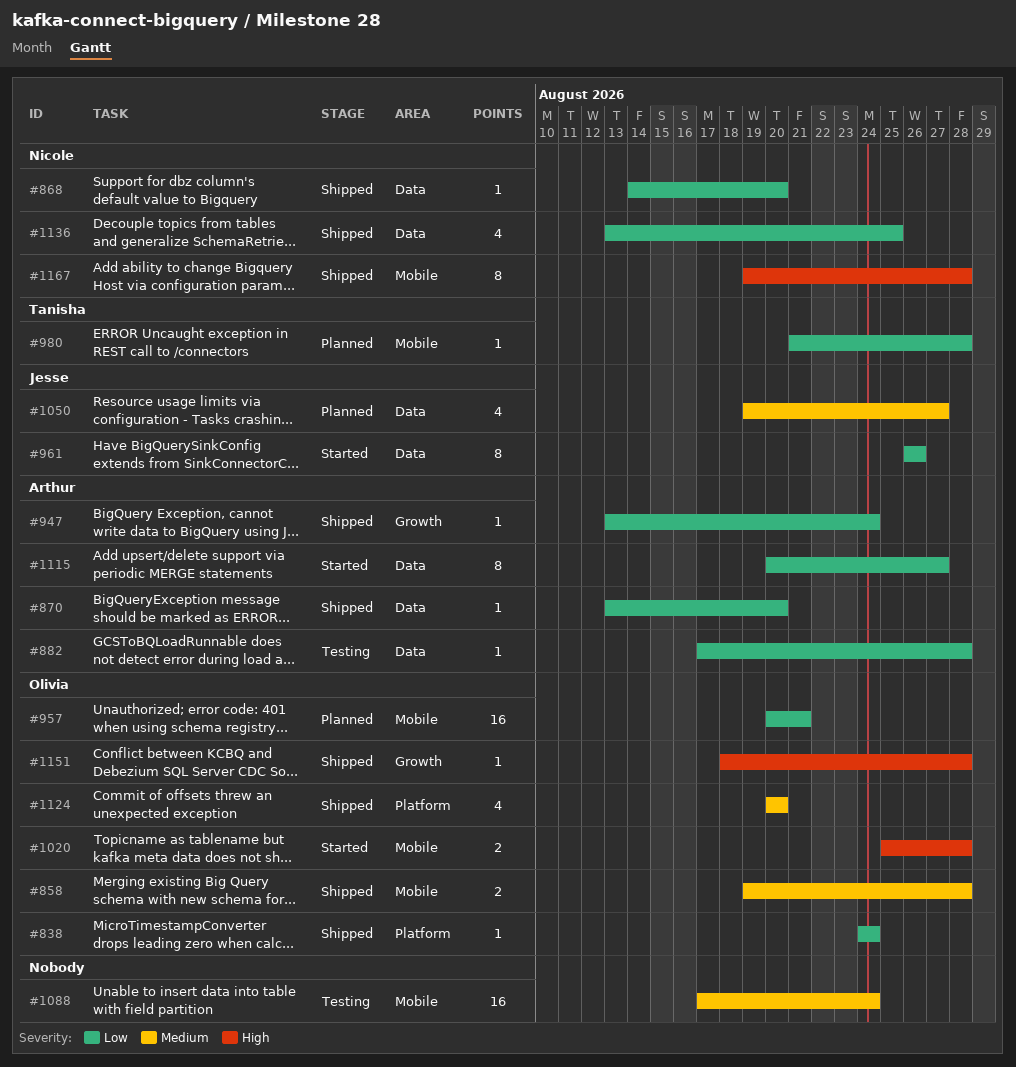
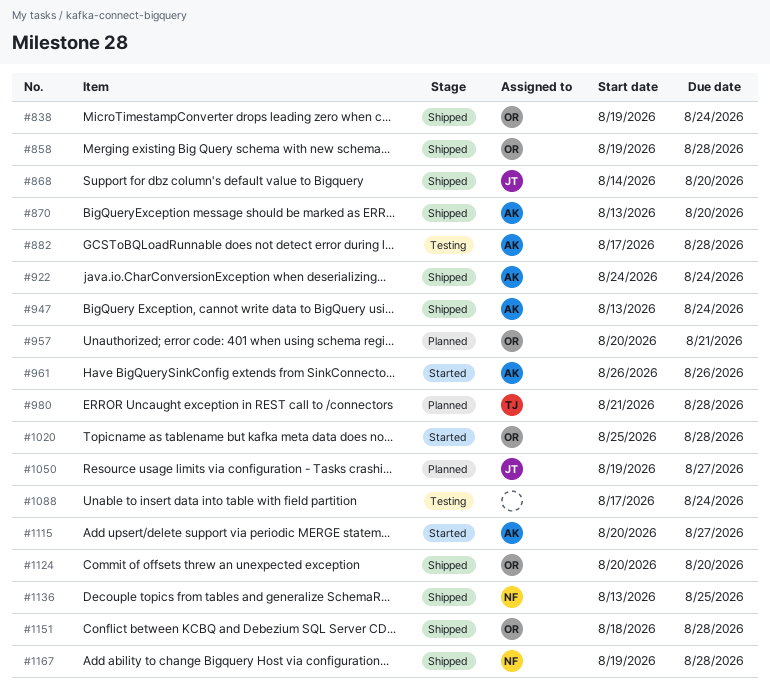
#838, start: Aug 24 -> Aug 19
#868, owner: Nicole -> Jesse
#922: none -> present
#961, owner: Jesse -> Arthur

